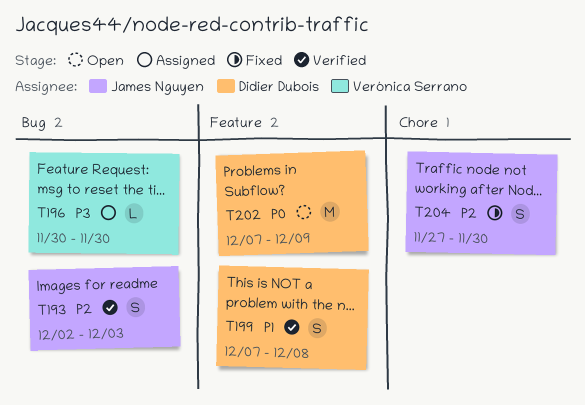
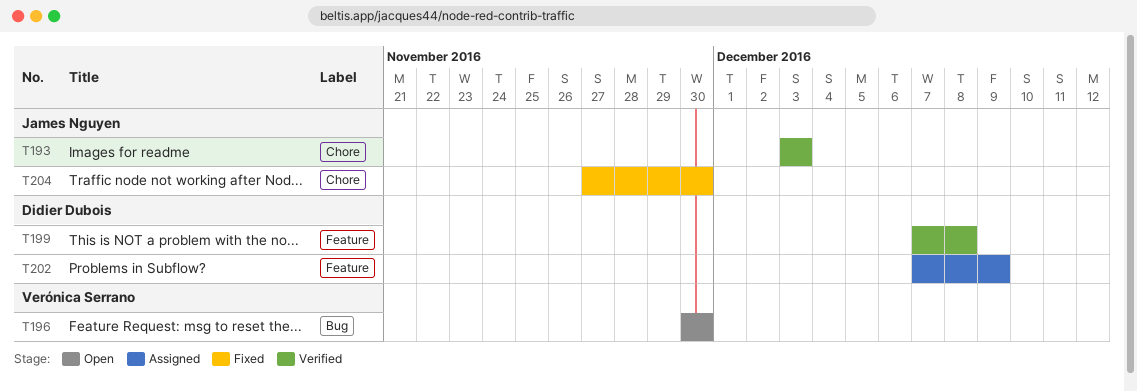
T193, label: Bug -> Chore
T193, start: Dec 2 -> Dec 3
T196, status: Assigned -> Open
T202, status: Open -> Assigned

